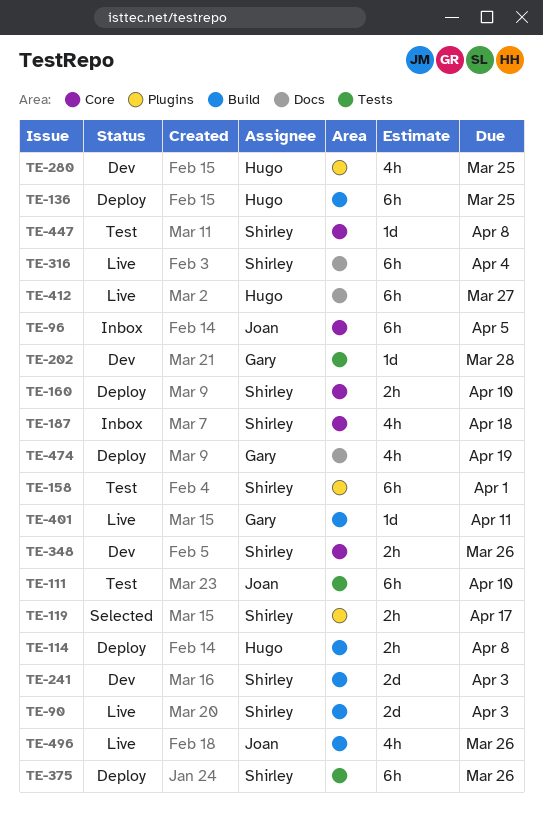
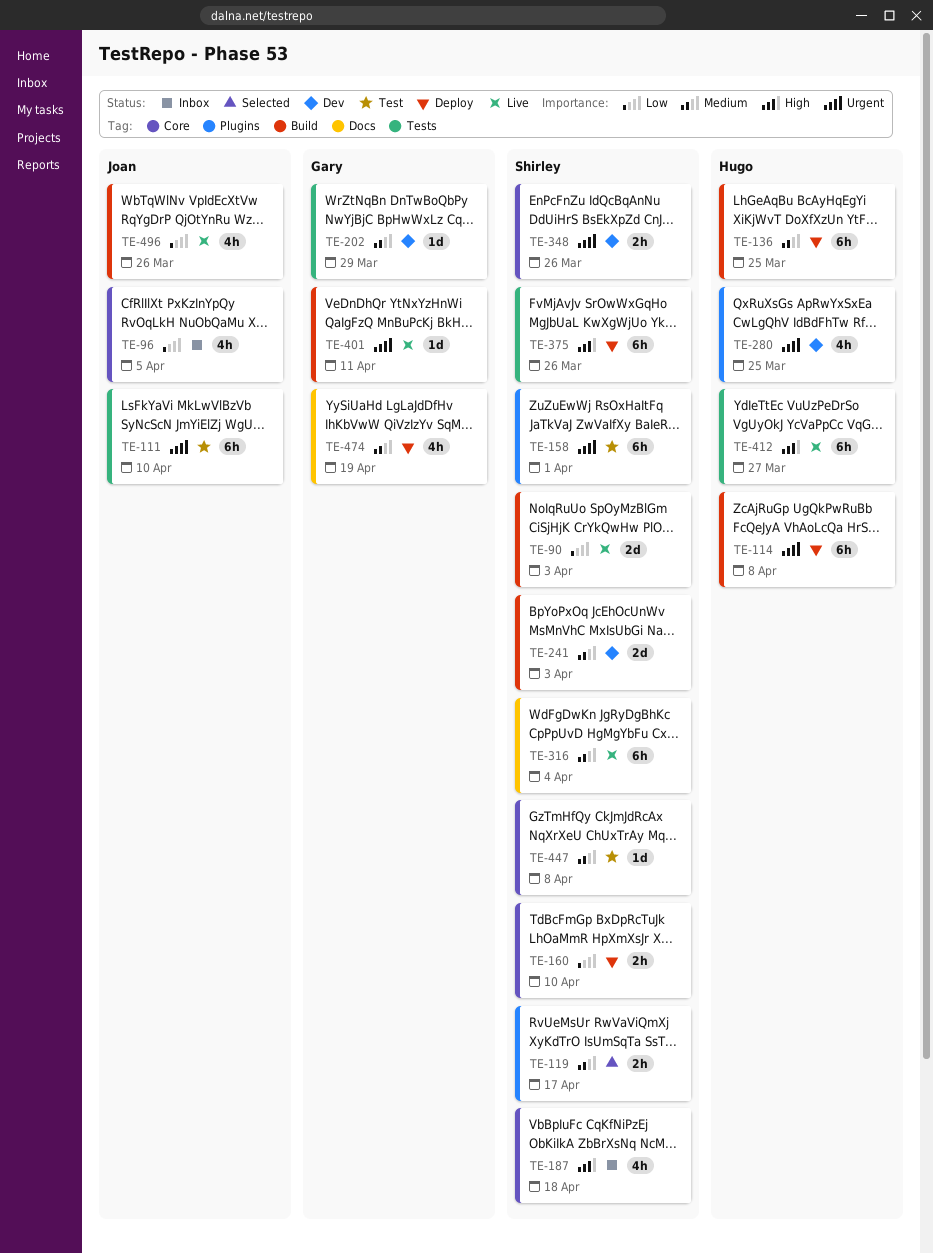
TE-96, estimate: 6h -> 4h
TE-114, estimate: 2h -> 6h
TE-202, due: Mar 28 -> Mar 29
TE-412, label: Docs -> Tests

